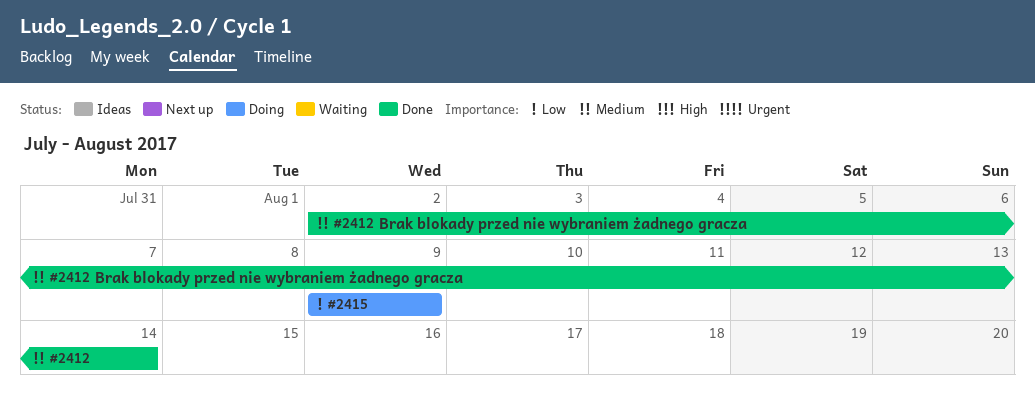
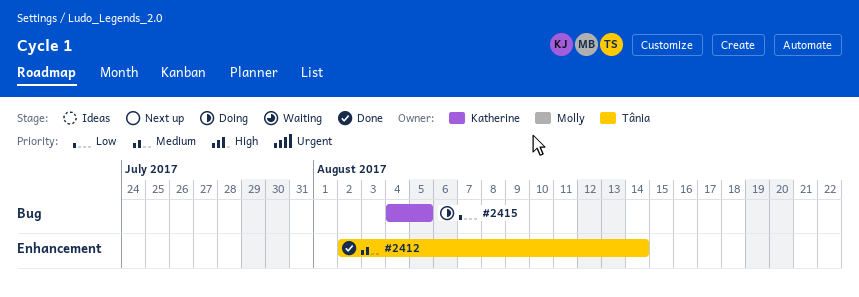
#2415, start: Aug 9 -> Aug 4
#2415, due: Aug 9 -> Aug 5

